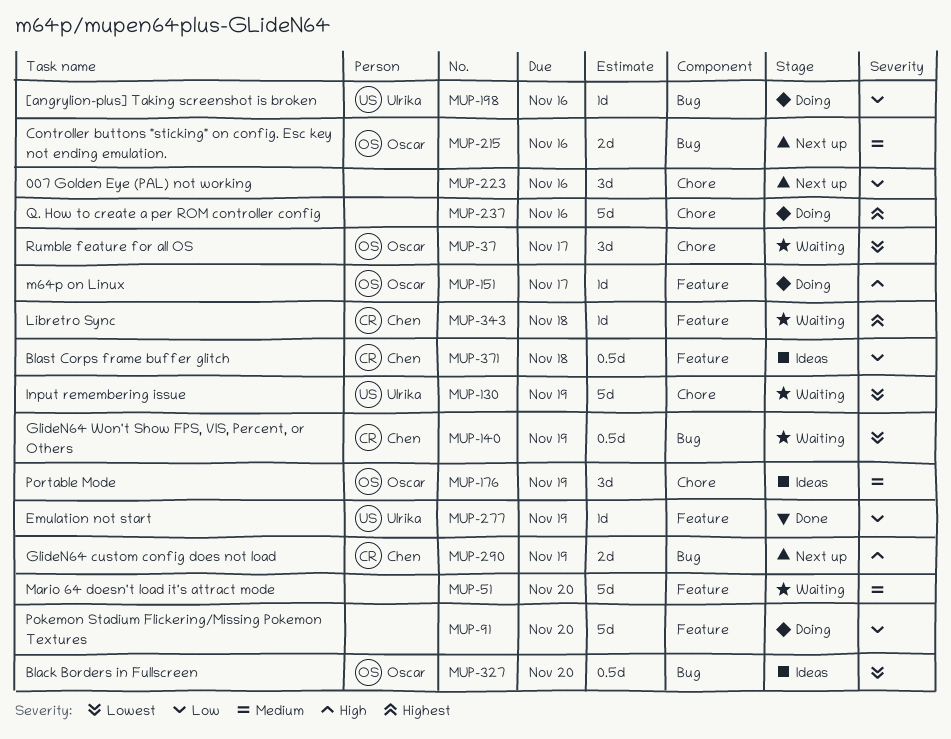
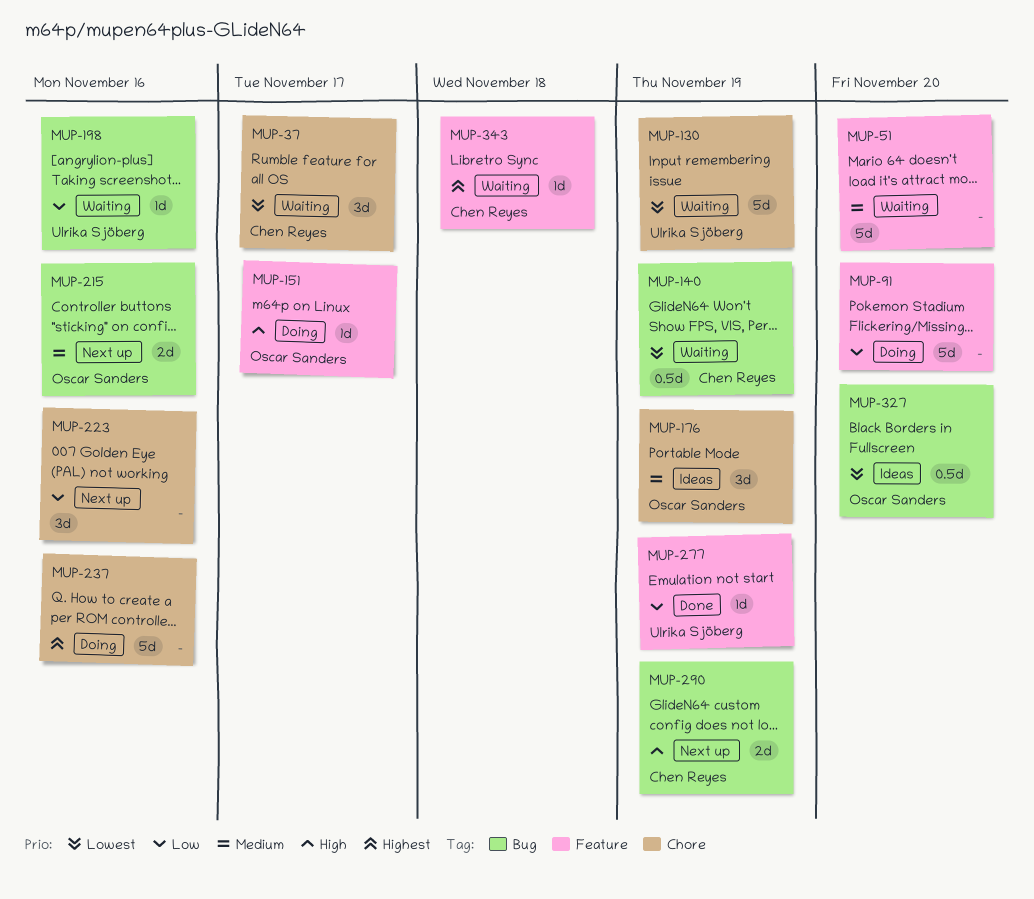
MUP-37, owner: Oscar Sanders -> Chen Reyes
MUP-198, status: Doing -> Waiting
MUP-371: present -> none

